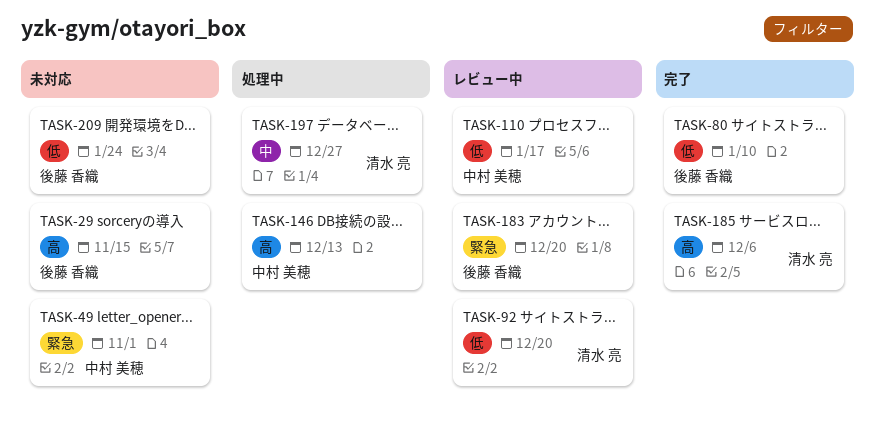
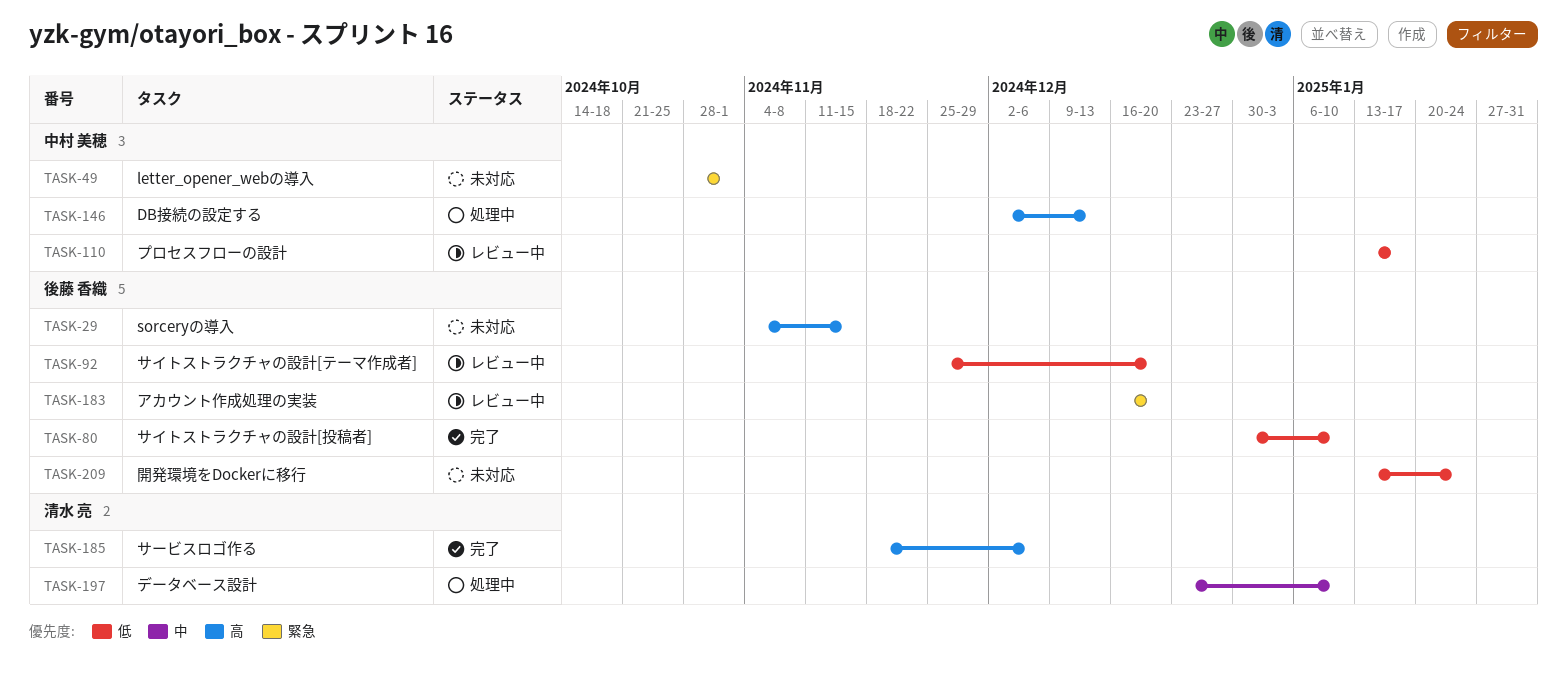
TASK-92, owner: 清水 亮 -> 後藤 香織
TASK-197, due: Dec 27 -> Jan 10

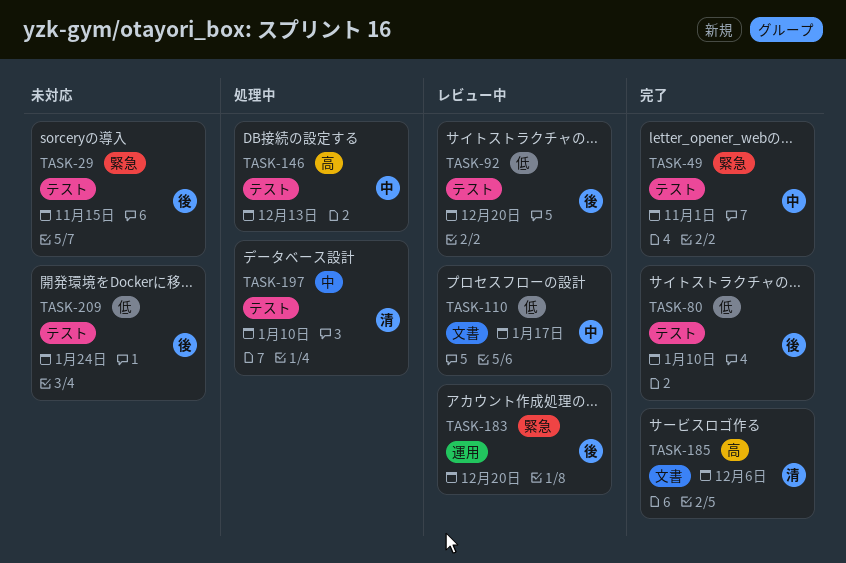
TASK-29, priority: 高 -> 緊急
TASK-49, status: 未対応 -> 完了

